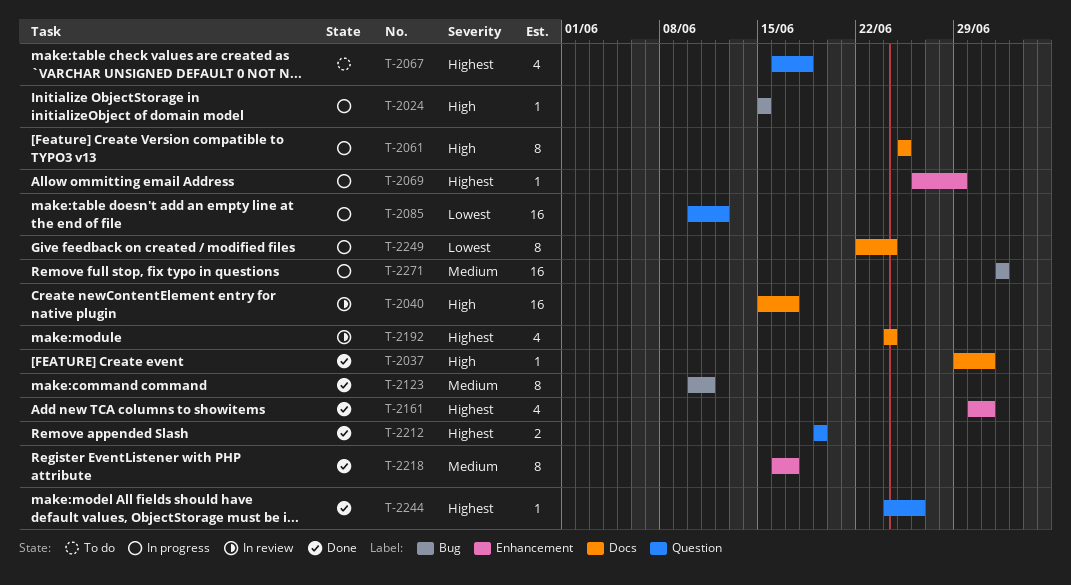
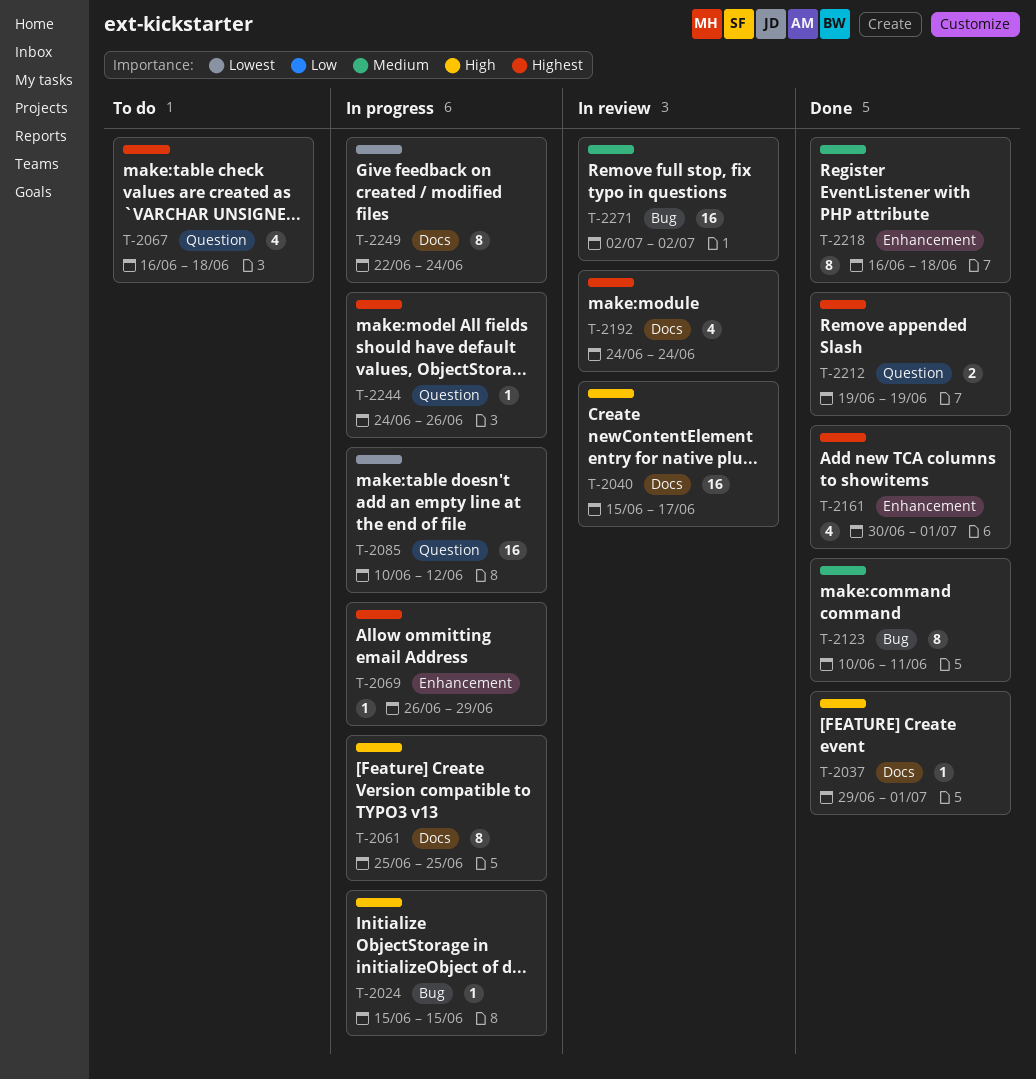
T-2218, due: Jun 17 -> Jun 18
T-2244, status: Done -> In progress
T-2271, status: In progress -> In review

